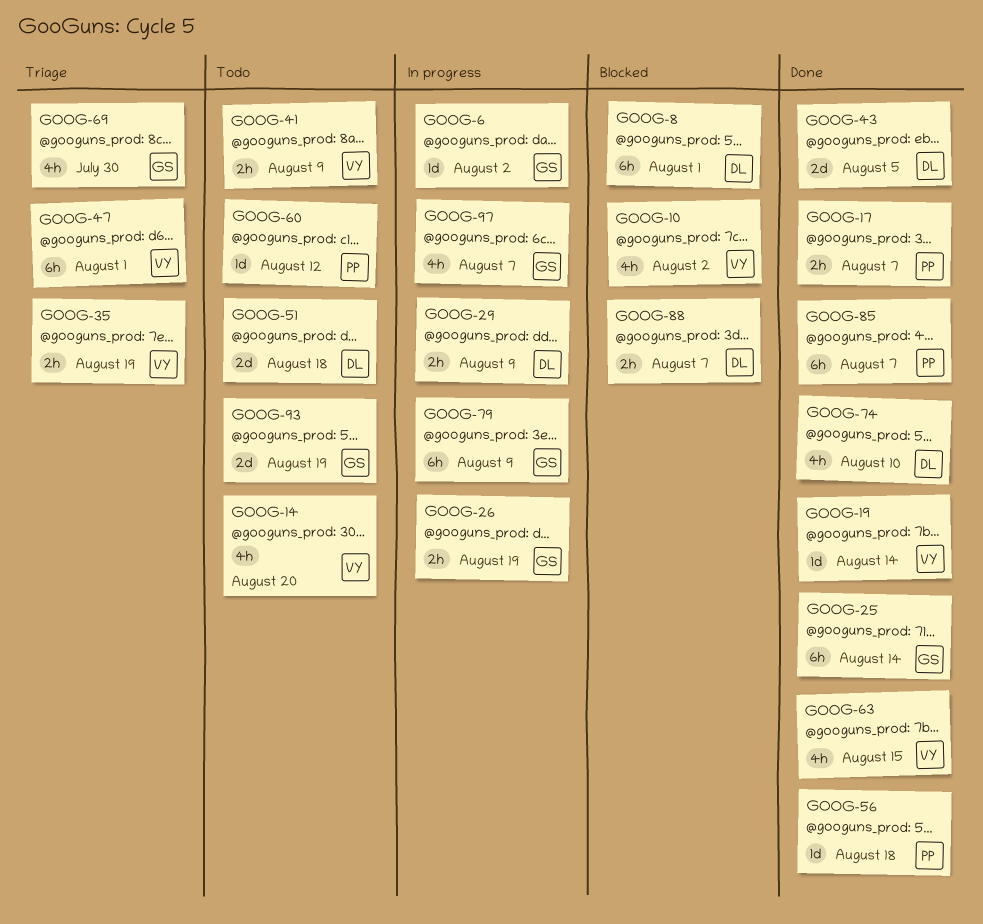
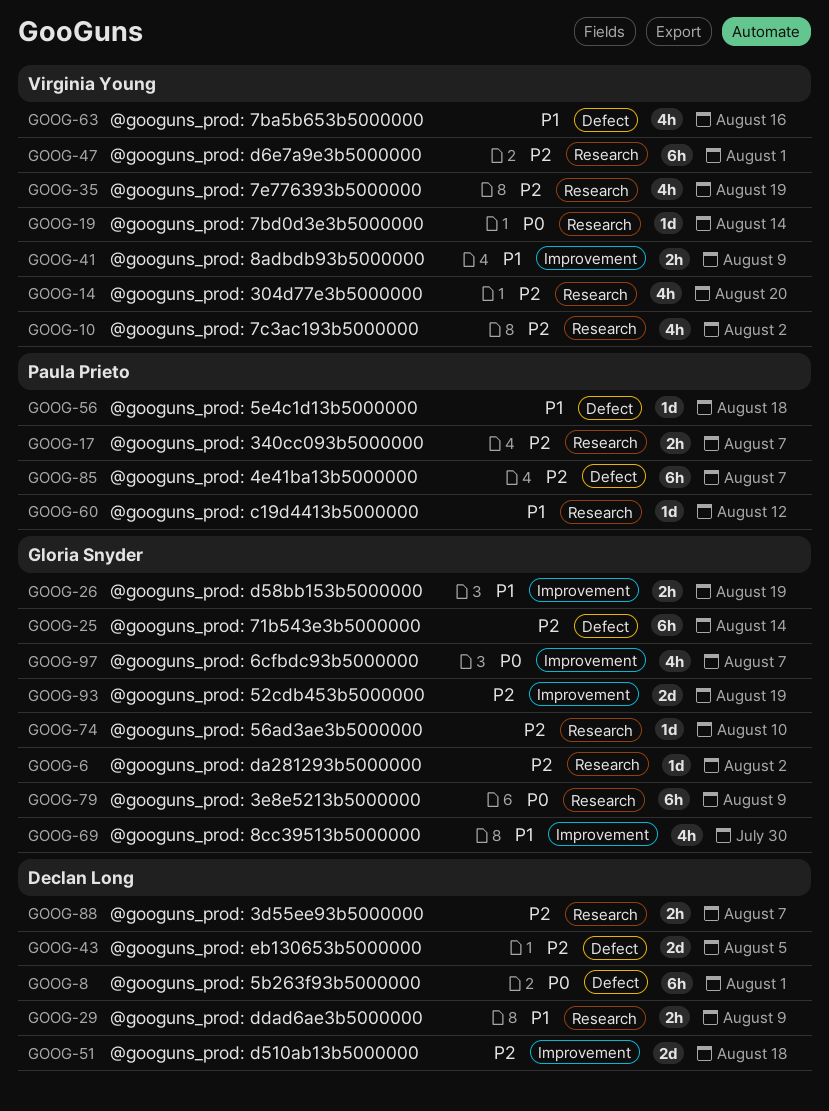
GOOG-35, estimate: 2h -> 4h
GOOG-63, due: Aug 15 -> Aug 16
GOOG-74, owner: Declan Long -> Gloria Snyder
GOOG-74, estimate: 4h -> 1d

